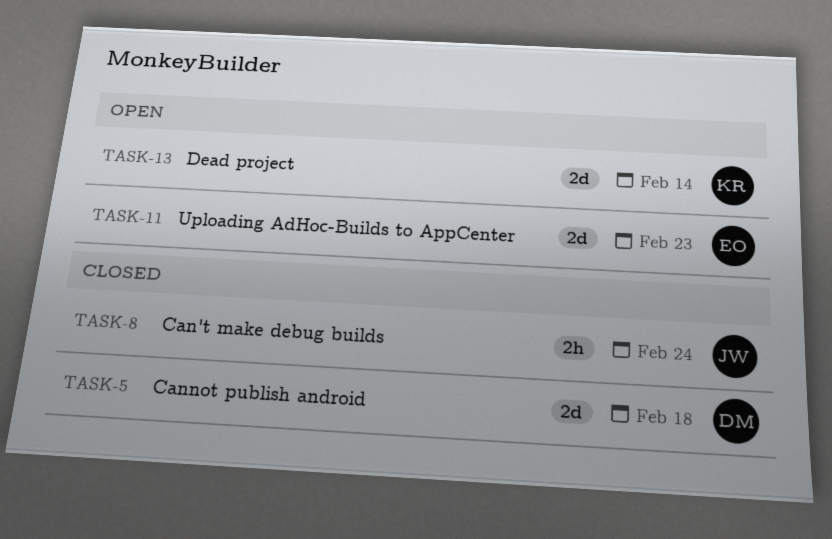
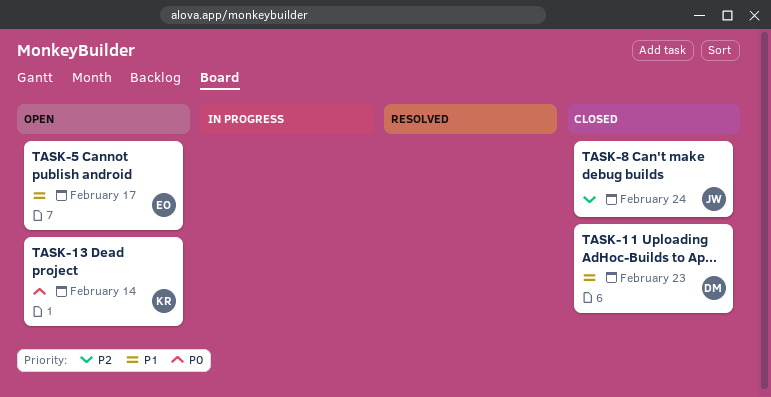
TASK-5, status: Closed -> Open
TASK-5, owner: DM -> EO
TASK-5, due: Feb 18 -> Feb 17
TASK-11, status: Open -> Closed
TASK-11, owner: EO -> DM

